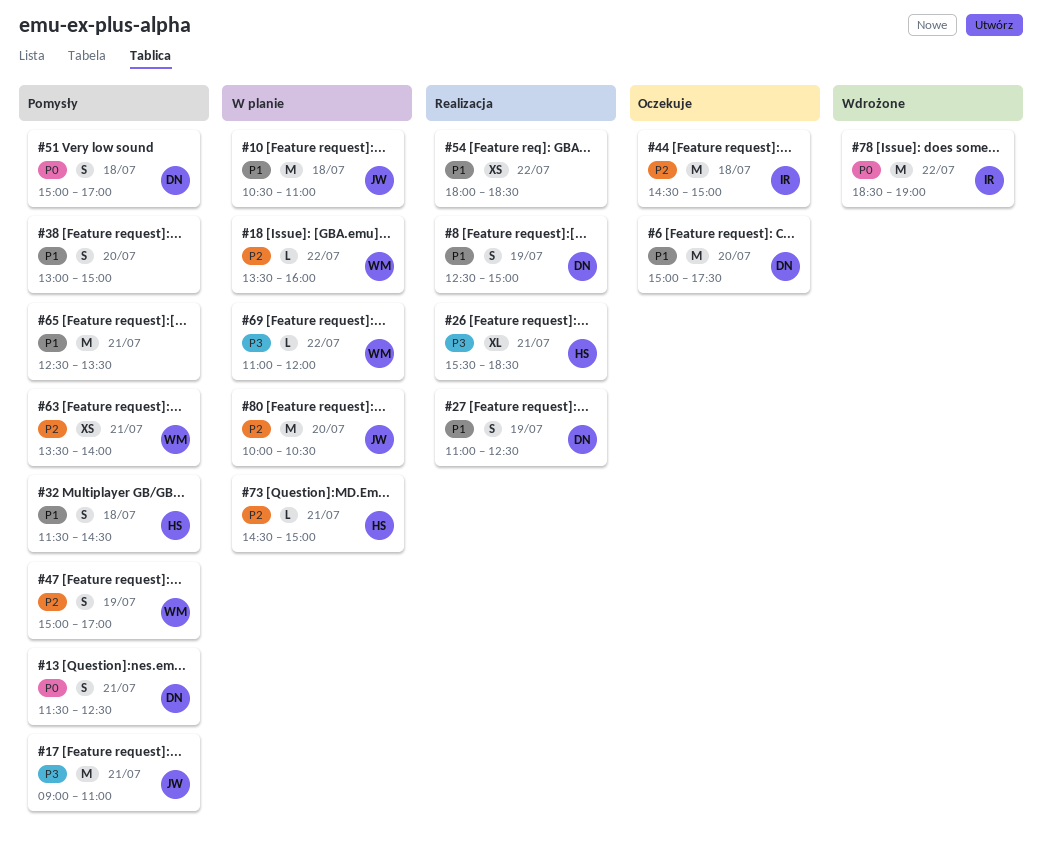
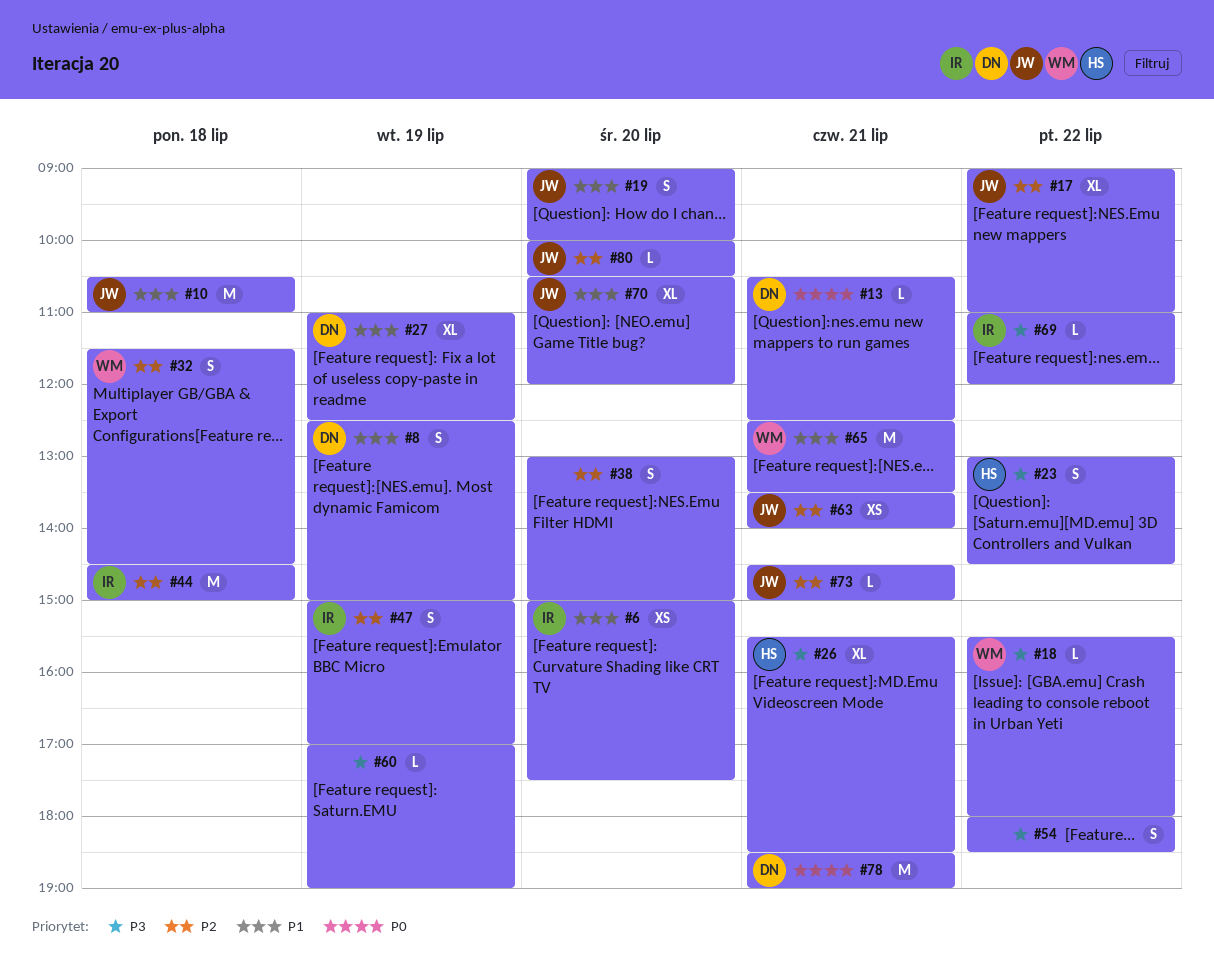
#6, owner: DN -> IR
#6, estimate: M -> XS
#13, estimate: S -> L
#13, begins: 11:30 -> 10:30
#17, priority: P3 -> P2
#17, estimate: M -> XL
#17, day: Jul 21 -> Jul 22
#18, priority: P2 -> P3
#18, begins: 13:30 -> 15:30
#18, ends: 16:00 -> 18:00
#19: none -> present
#23: none -> present
#27, estimate: S -> XL
#32, owner: HS -> WM
#32, priority: P1 -> P2
#38, priority: P1 -> P2
#47, owner: WM -> IR
#51: present -> none
#54, priority: P1 -> P3
#54, estimate: XS -> S
#60: none -> present
#63, owner: WM -> JW
#65, owner: none -> WM
#69, owner: WM -> IR
#70: none -> present
#73, owner: HS -> JW
#78, owner: IR -> DN
#78, day: Jul 22 -> Jul 21
#80, estimate: M -> L

